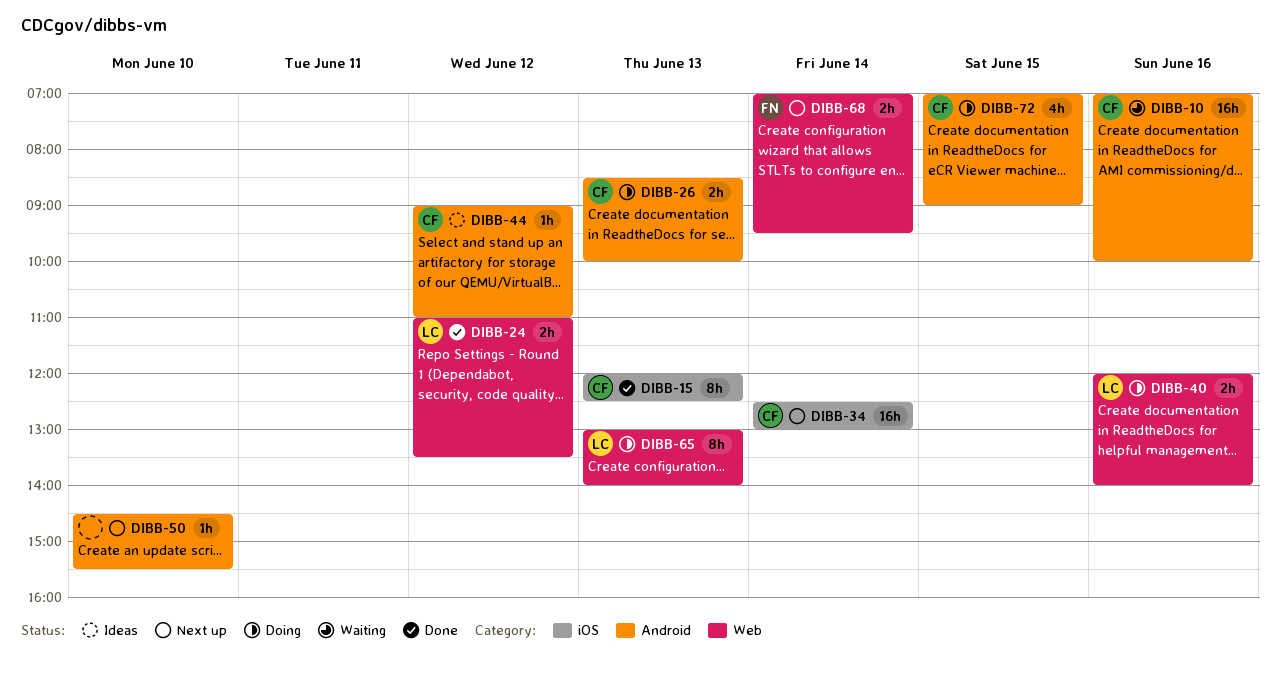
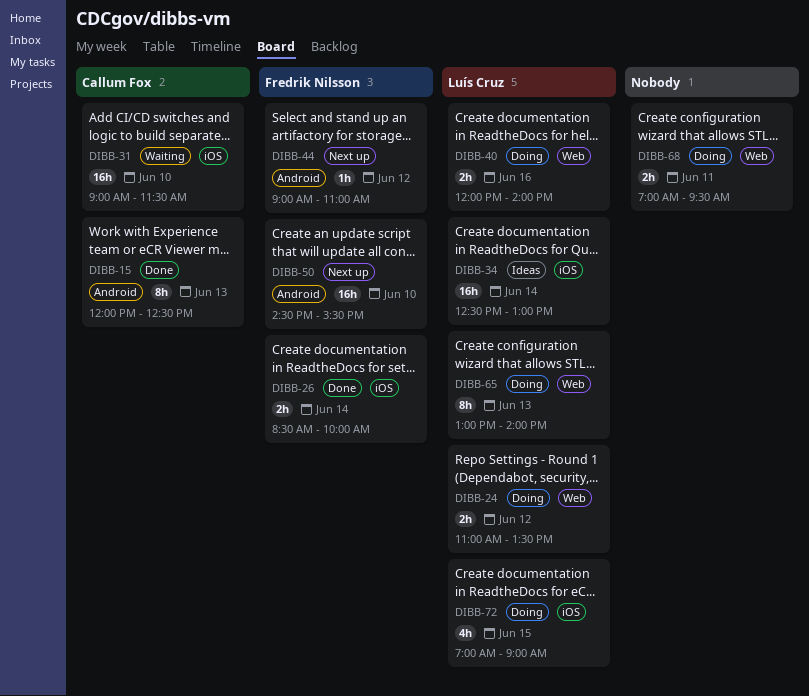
DIBB-10: present -> none
DIBB-15, label: iOS -> Android
DIBB-24, status: Done -> Doing
DIBB-26, status: Doing -> Done
DIBB-26, owner: Callum Fox -> Fredrik Nilsson
DIBB-26, label: Android -> iOS
DIBB-26, day: Jun 13 -> Jun 14
DIBB-31: none -> present
DIBB-34, status: Next up -> Ideas
DIBB-34, owner: Callum Fox -> Luís Cruz
DIBB-44, status: Ideas -> Next up
DIBB-44, owner: Callum Fox -> Fredrik Nilsson
DIBB-50, owner: none -> Fredrik Nilsson
DIBB-50, estimate: 1h -> 16h
DIBB-68, status: Next up -> Doing
DIBB-68, owner: Fredrik Nilsson -> none
DIBB-68, day: Jun 14 -> Jun 11
DIBB-72, owner: Callum Fox -> Luís Cruz
DIBB-72, label: Android -> iOS

